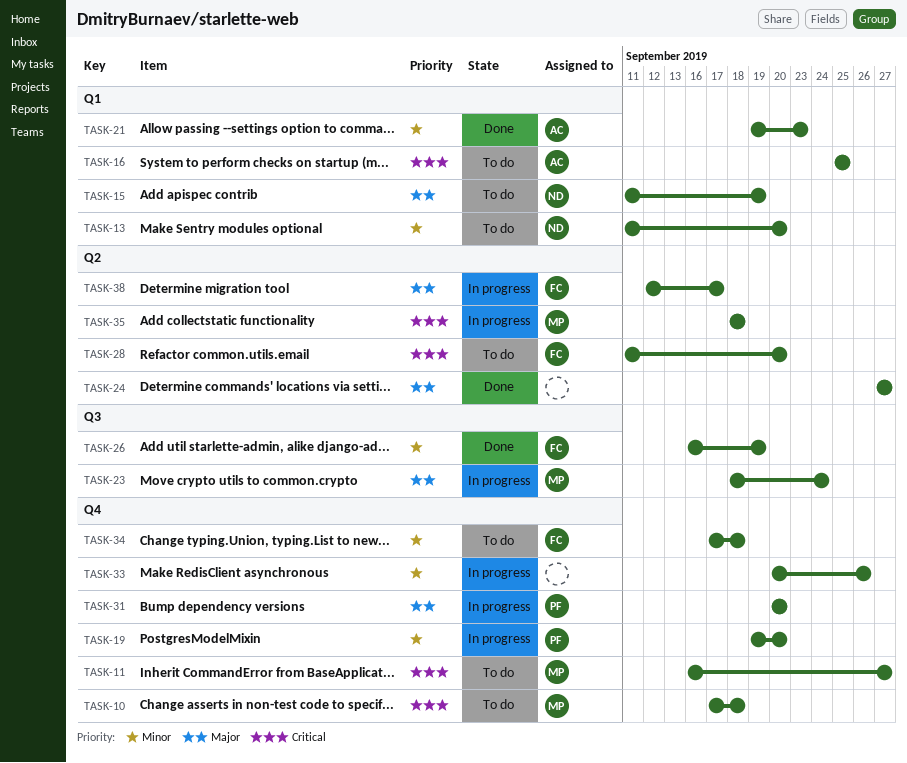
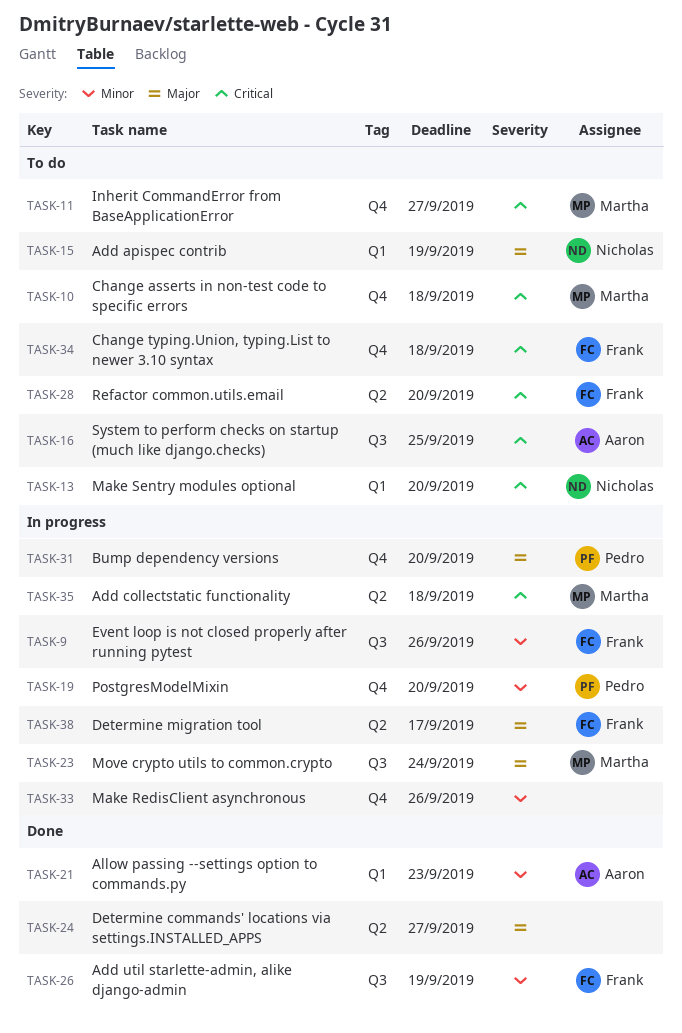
TASK-9: none -> present
TASK-13, priority: Minor -> Critical
TASK-16, label: Q1 -> Q3
TASK-34, priority: Minor -> Critical

